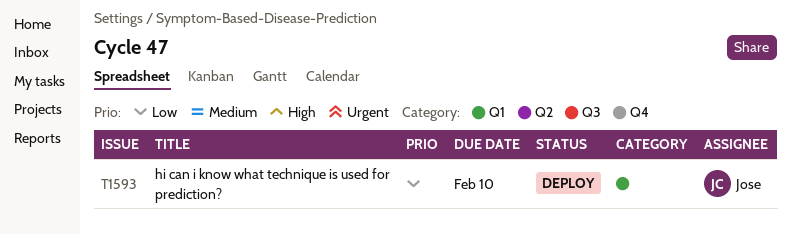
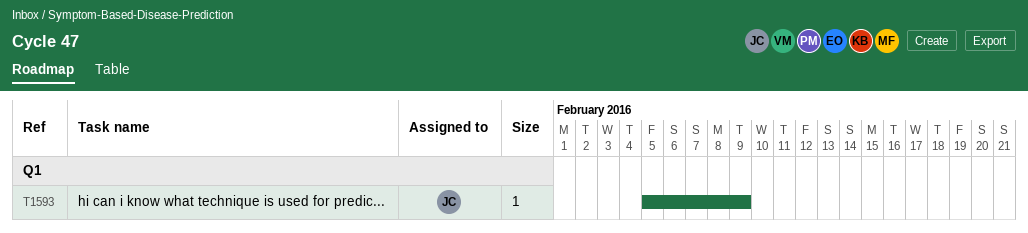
T1593, due: Feb 10 -> Feb 9

